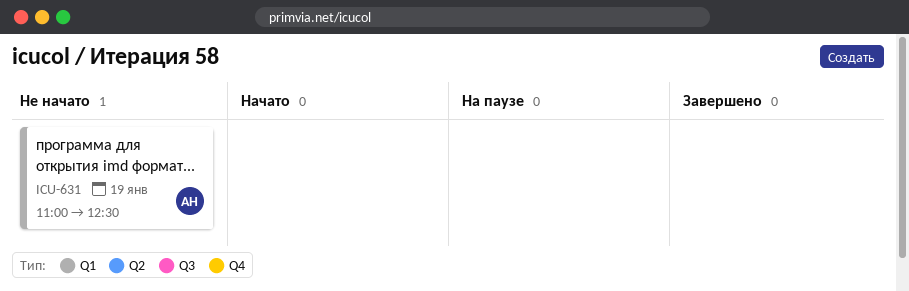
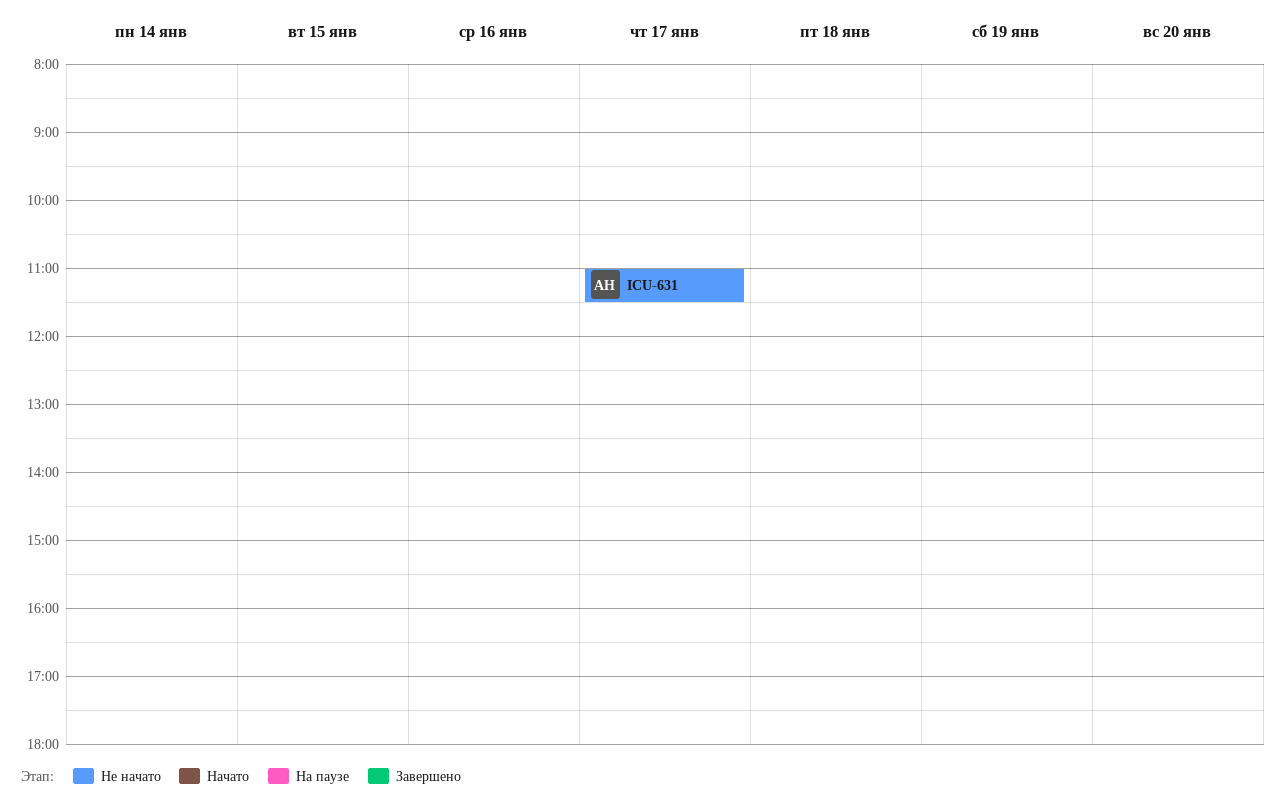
ICU-631, day: Jan 19 -> Jan 17
ICU-631, ends: 12:30 -> 11:30

